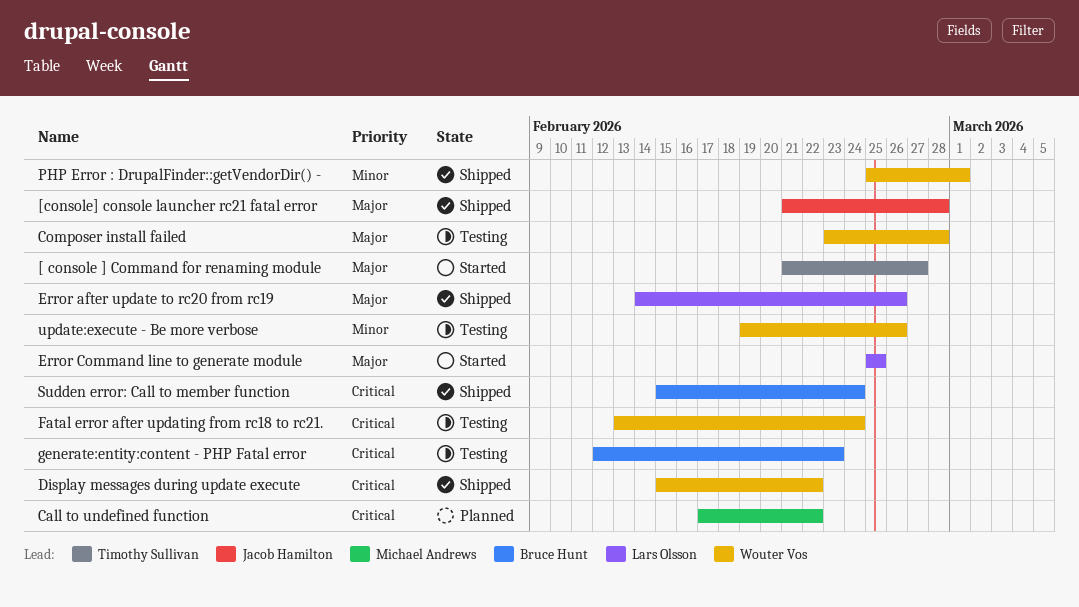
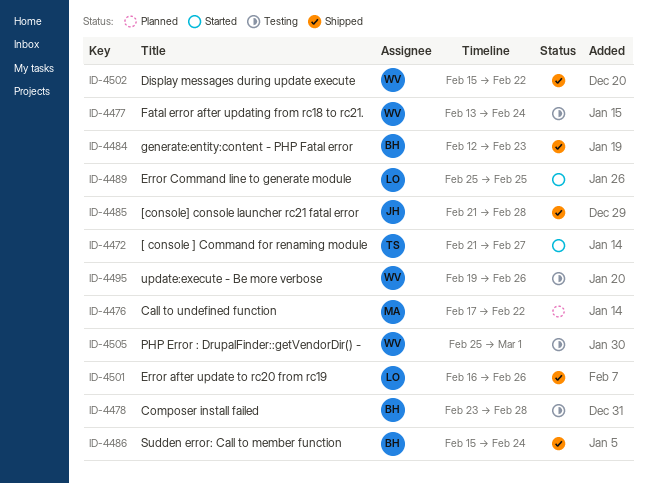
Composer install failed, owner: Wouter Vos -> Bruce Hunt
Error after update to rc20 from rc19, start: Feb 14 -> Feb 16
generate:entity:content - PHP Fatal error, status: Testing -> Shipped
PHP Error : DrupalFinder::getVendorDir() -, status: Shipped -> Testing

